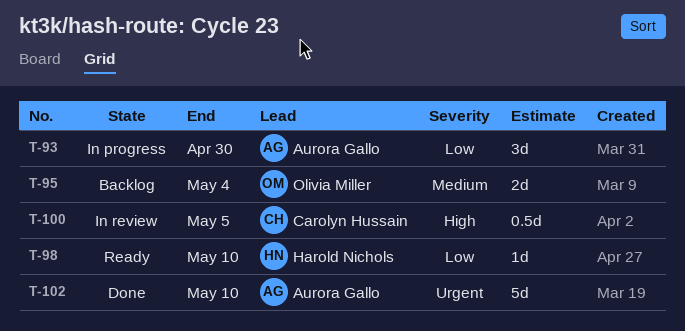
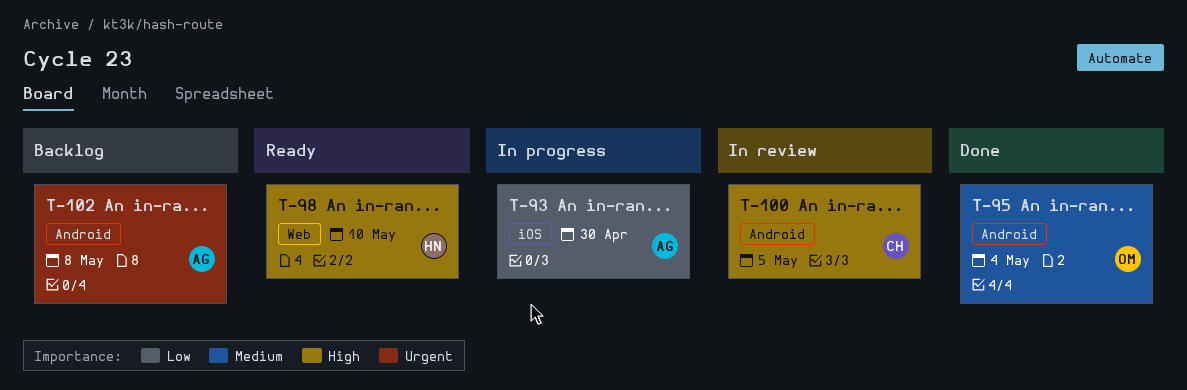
T-95, status: Backlog -> Done
T-98, priority: Low -> High
T-102, status: Done -> Backlog
T-102, due: May 10 -> May 8

